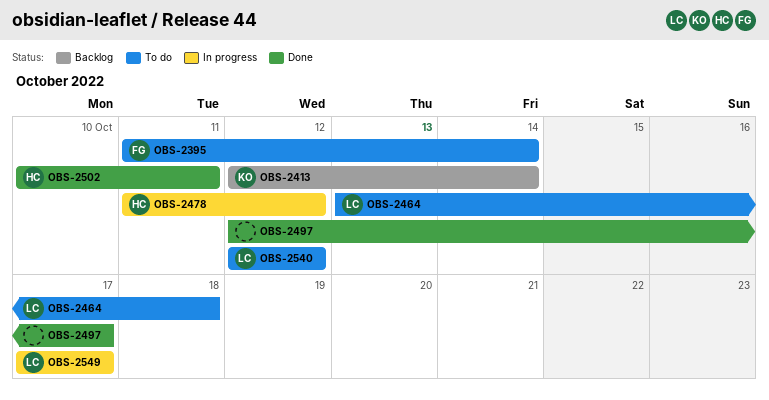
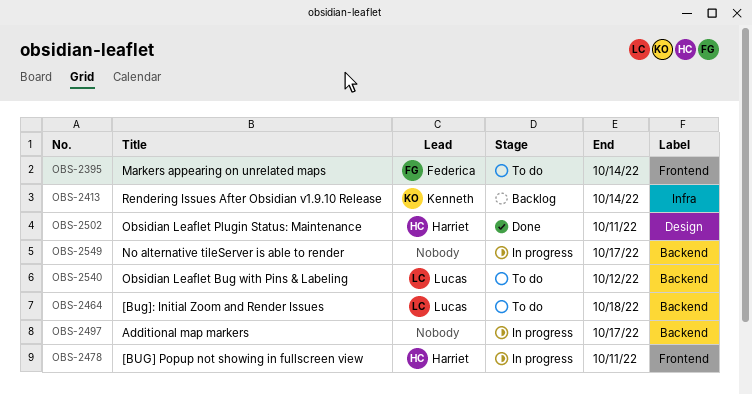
OBS-2478, due: Oct 12 -> Oct 11
OBS-2497, status: Done -> In progress
OBS-2549, owner: Lucas -> none

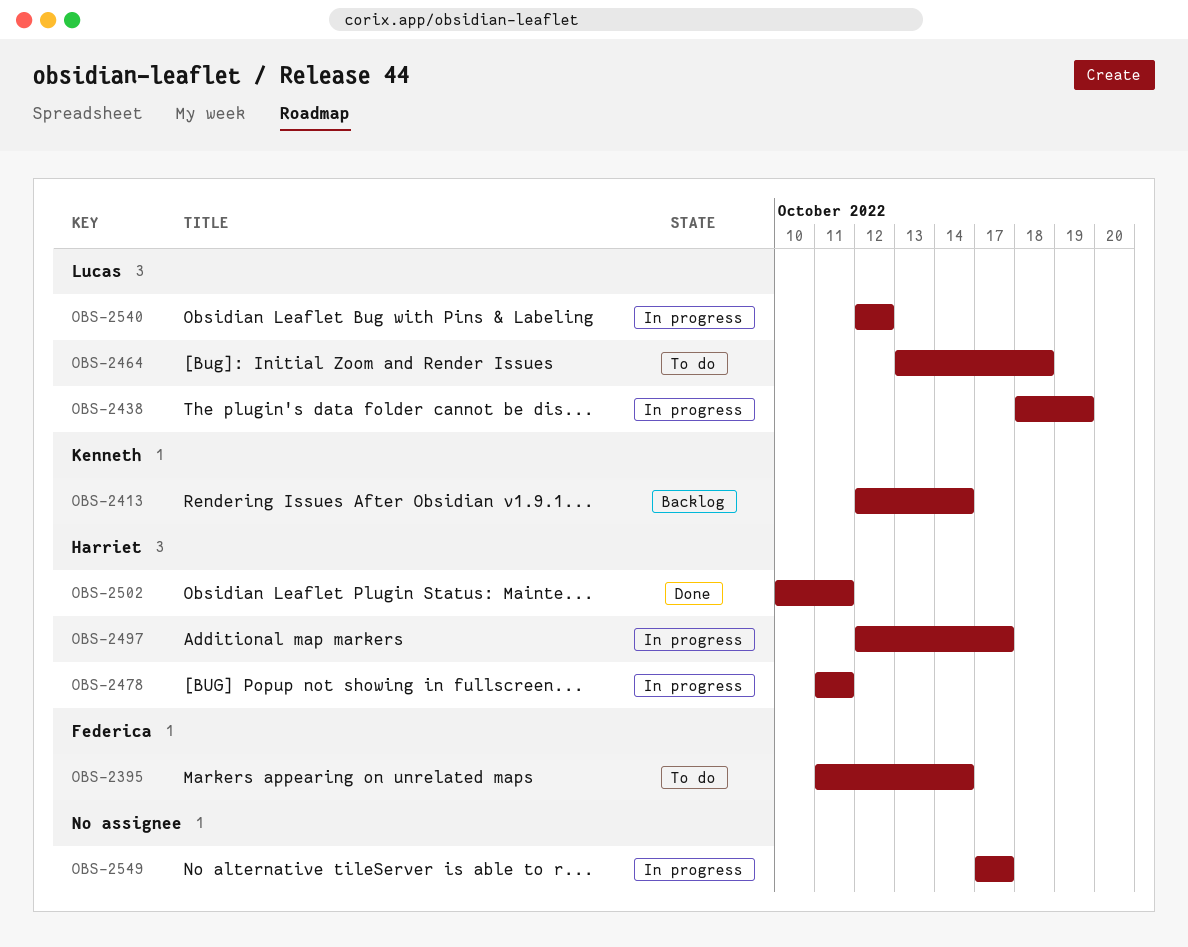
OBS-2438: none -> present
OBS-2497, owner: none -> Harriet
OBS-2540, status: To do -> In progress

